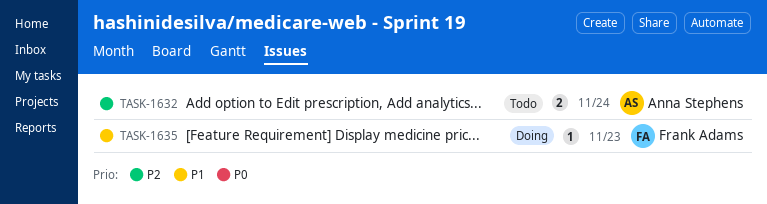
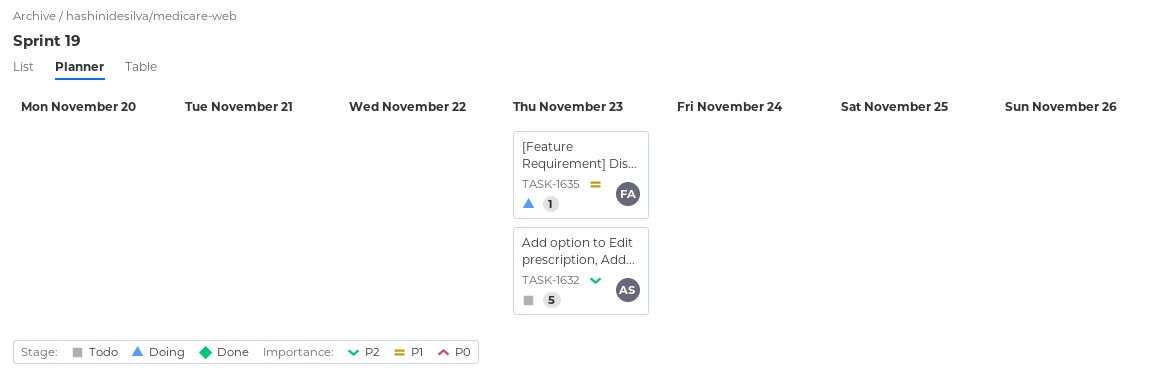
TASK-1632, estimate: 2 -> 5
TASK-1632, due: Nov 24 -> Nov 23

